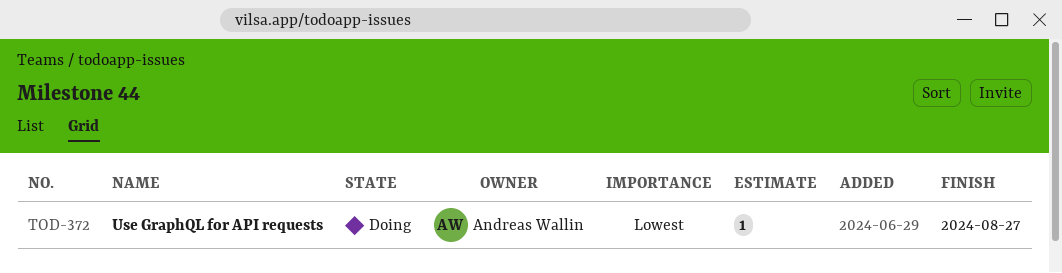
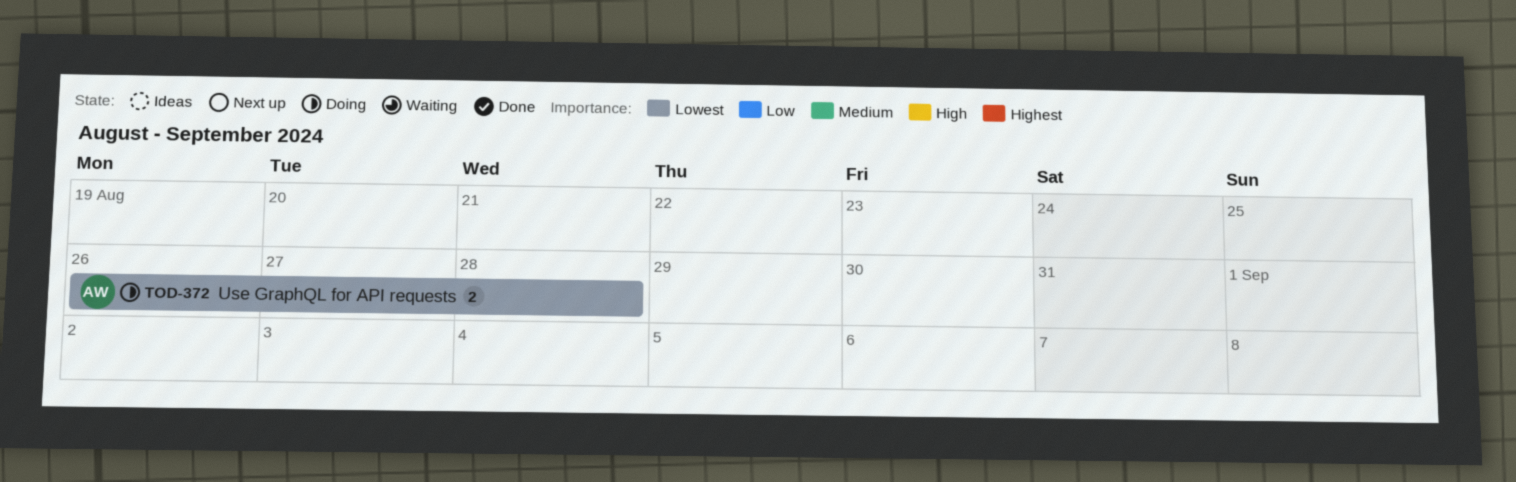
TOD-372, estimate: 1 -> 2
TOD-372, due: Aug 27 -> Aug 28

